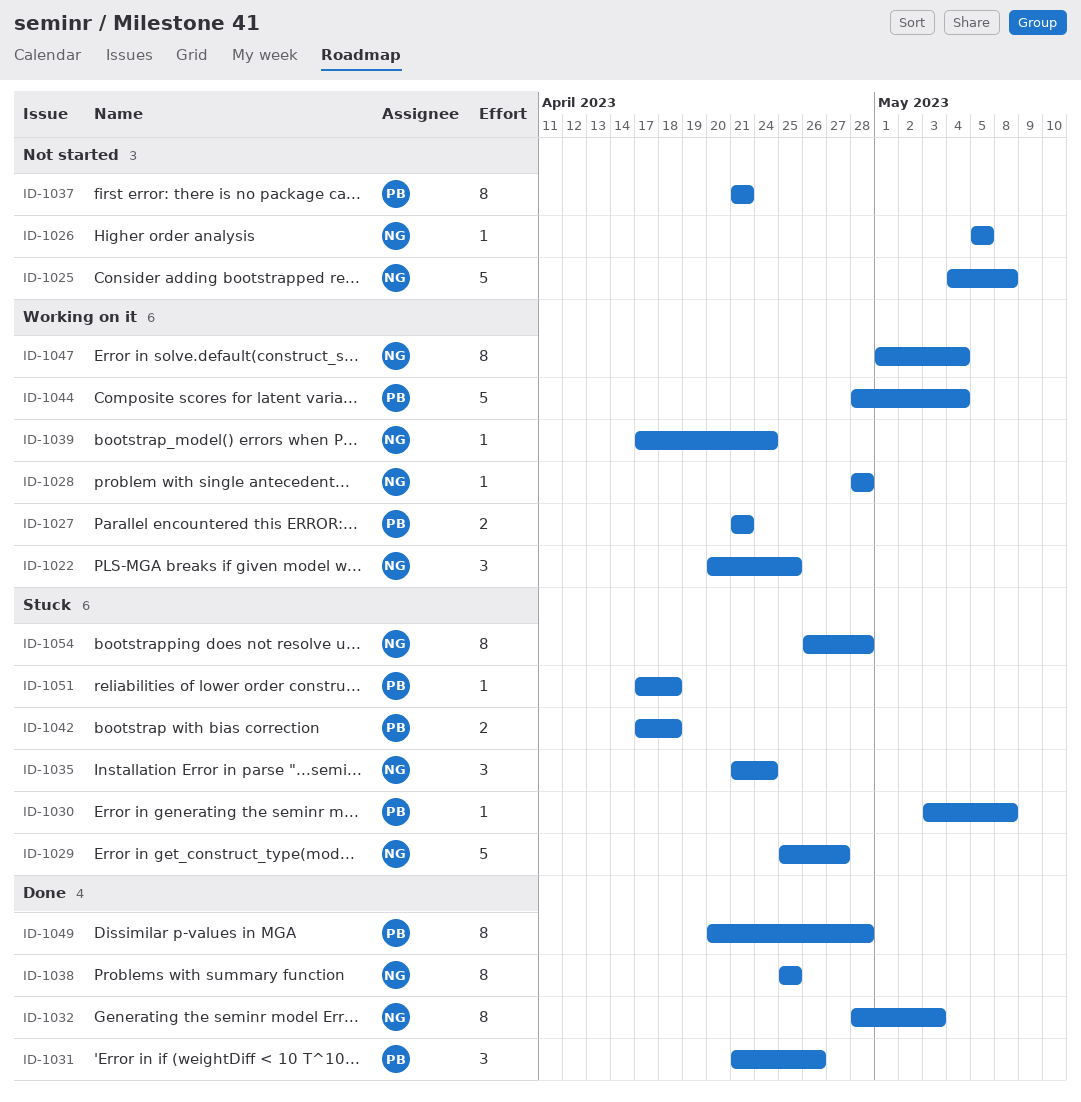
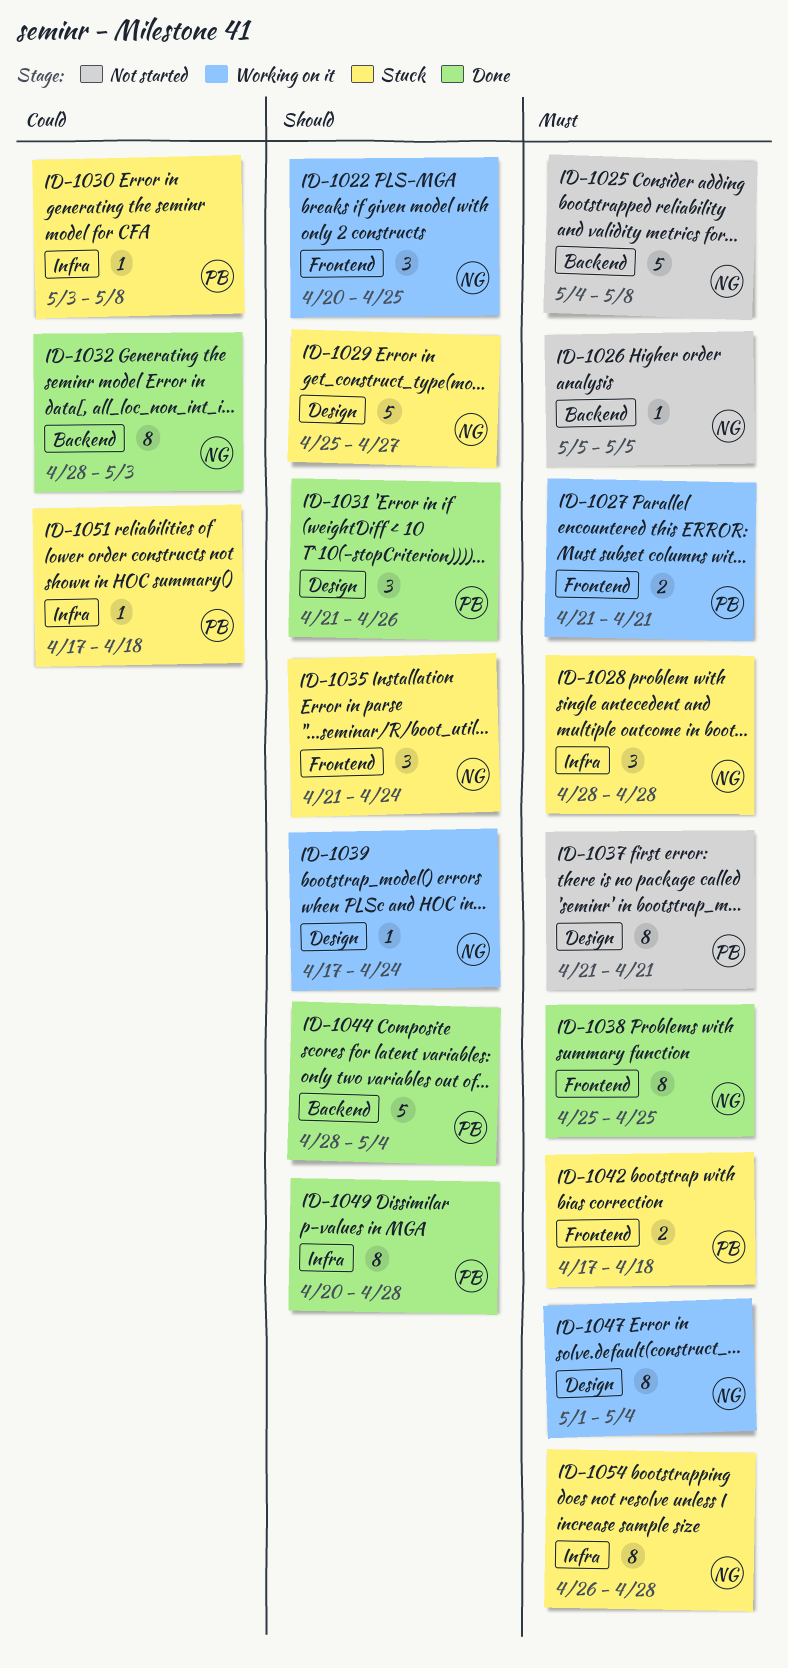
ID-1028, status: Working on it -> Stuck
ID-1028, estimate: 1 -> 3
ID-1044, status: Working on it -> Done

